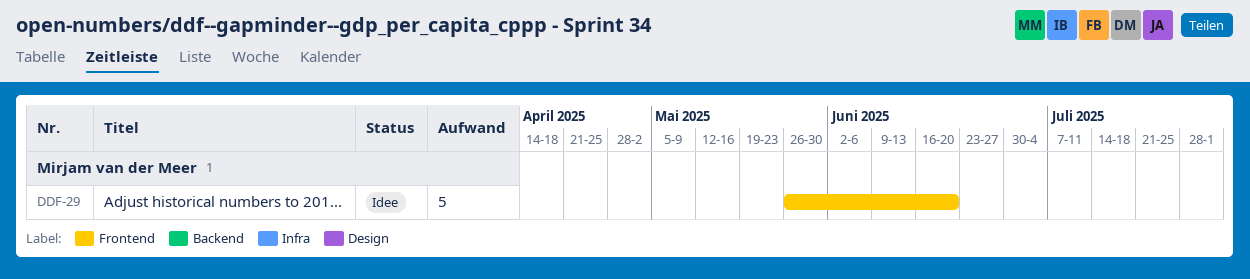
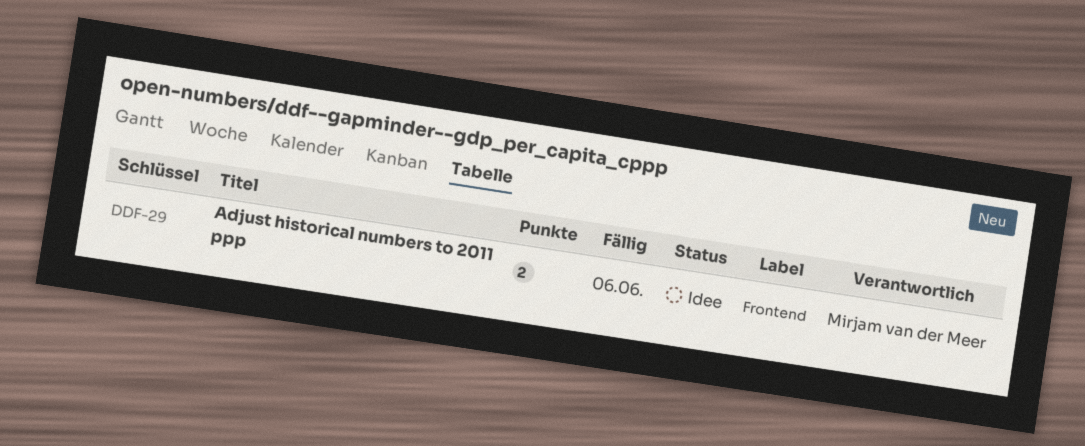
DDF-29, estimate: 5 -> 2
DDF-29, due: Jun 20 -> Jun 6

